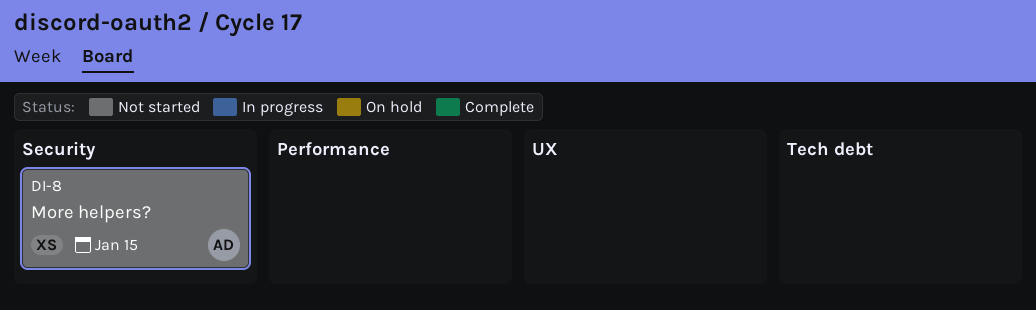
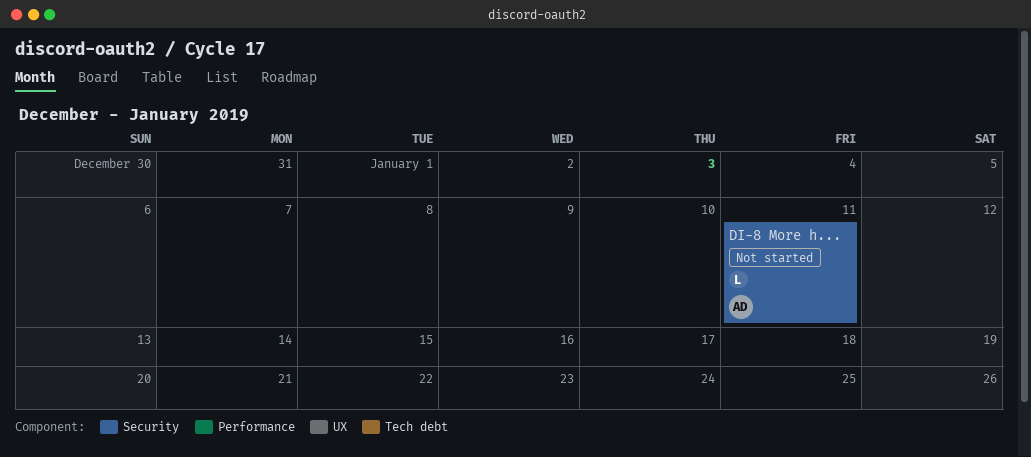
DI-8, estimate: XS -> L
DI-8, due: Jan 15 -> Jan 11

